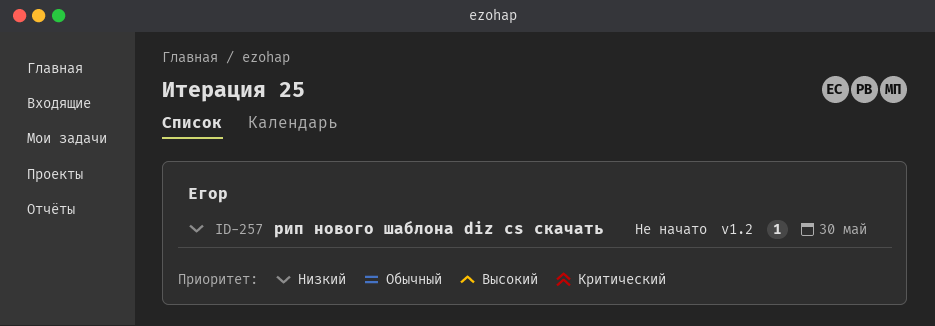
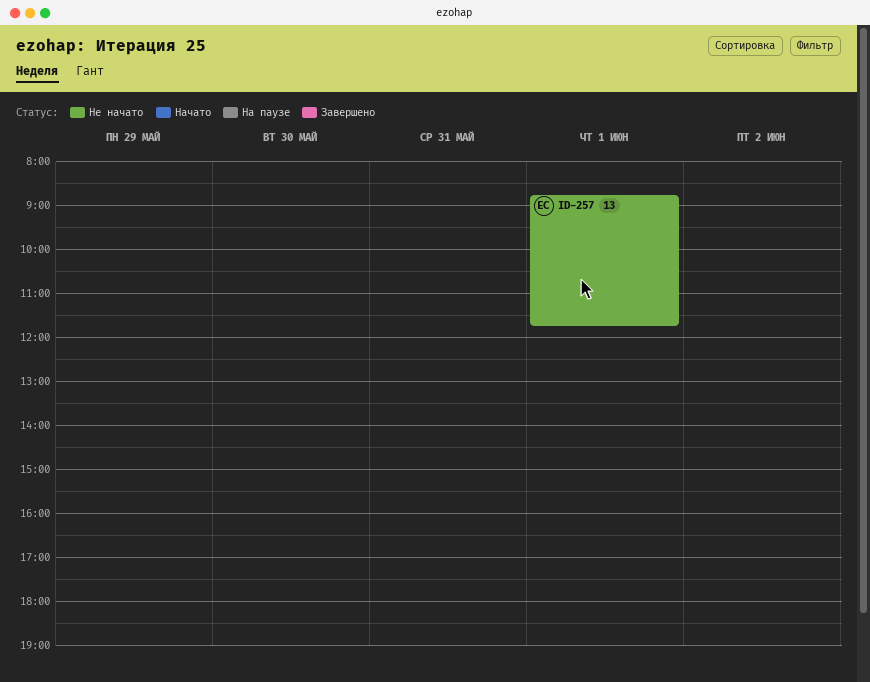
ID-257, estimate: 1 -> 13
ID-257, day: May 30 -> Jun 1

